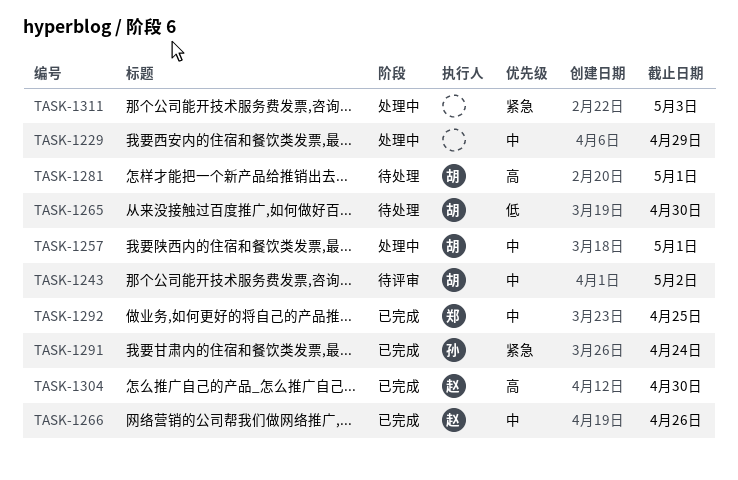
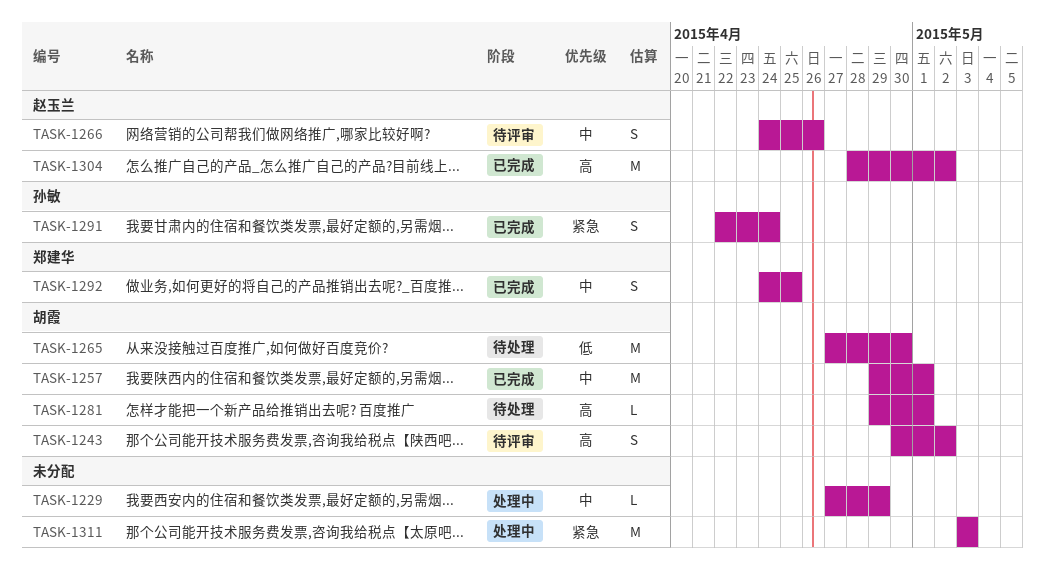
TASK-1243, priority: 中 -> 高
TASK-1257, status: 处理中 -> 已完成
TASK-1266, status: 已完成 -> 待评审
TASK-1304, due: Apr 30 -> May 2

